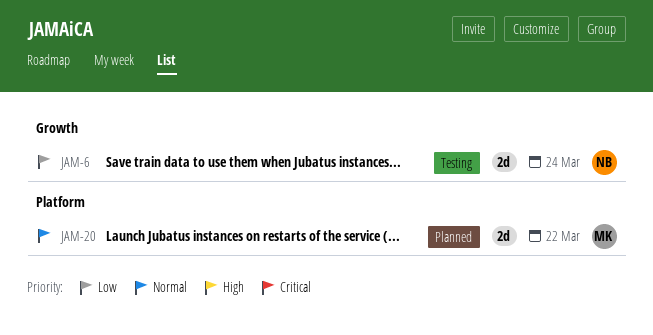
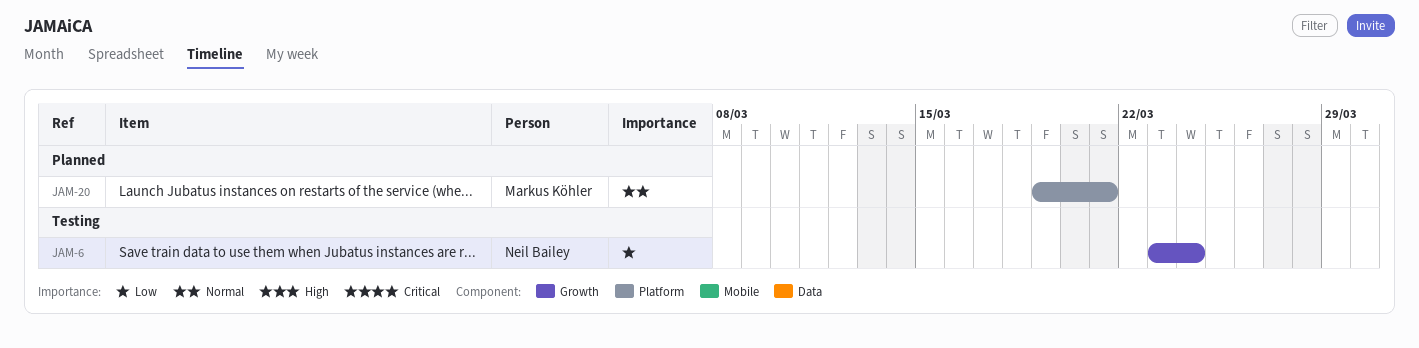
JAM-20, due: Mar 22 -> Mar 21

